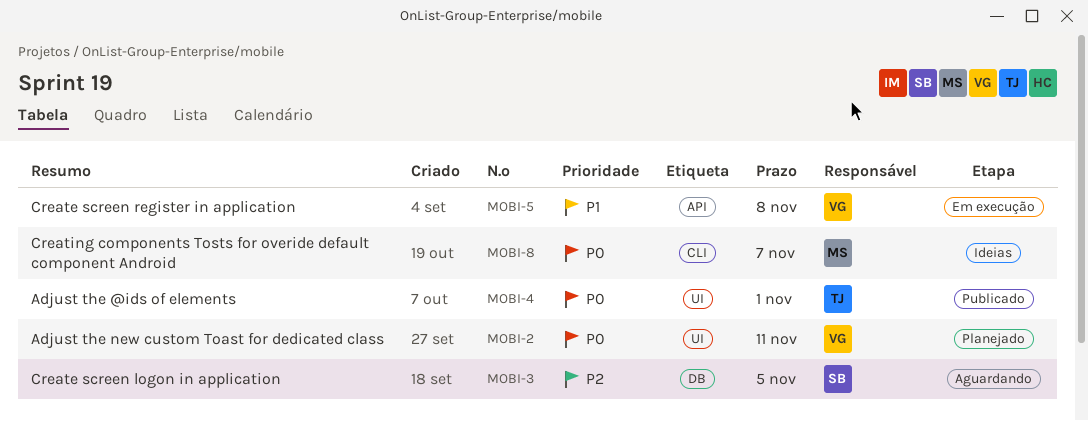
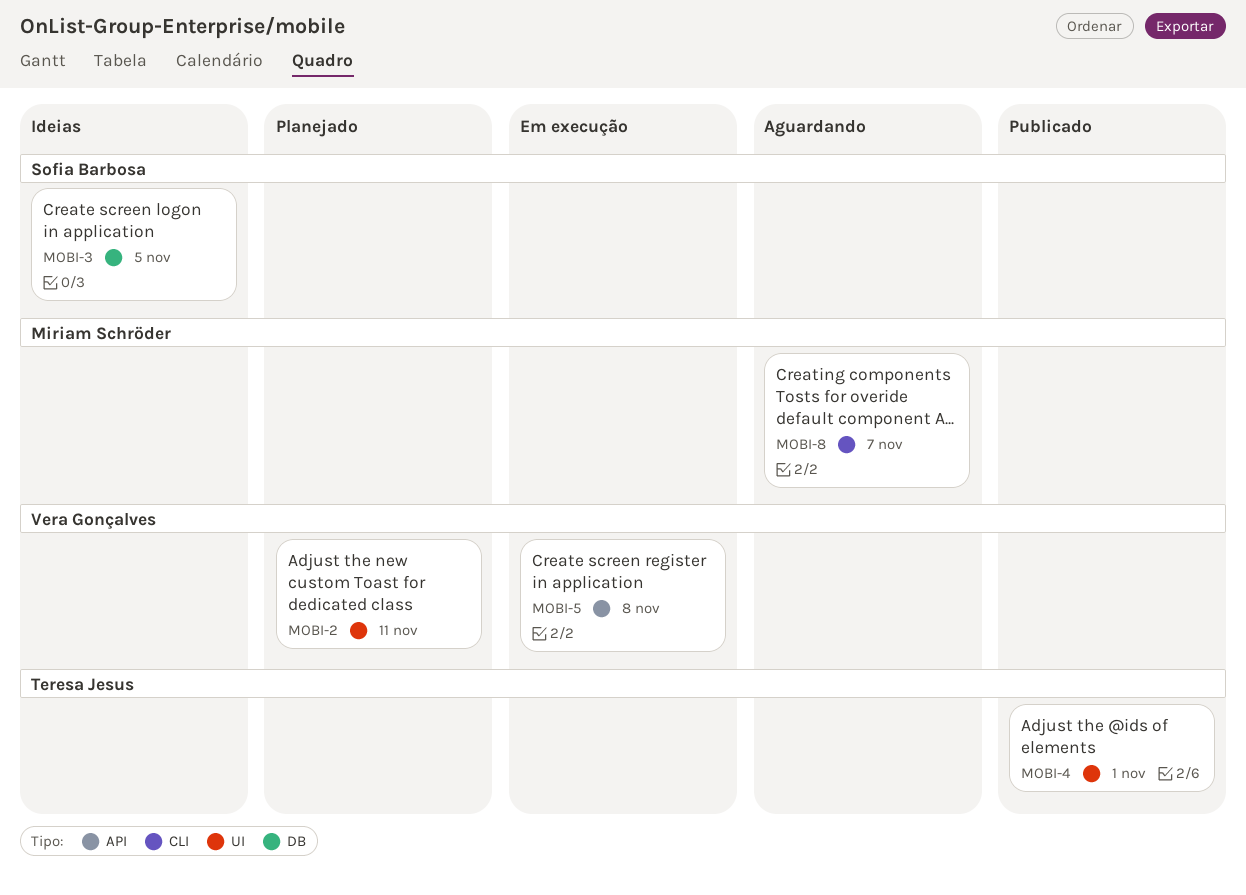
MOBI-3, status: Aguardando -> Ideias
MOBI-8, status: Ideias -> Aguardando

